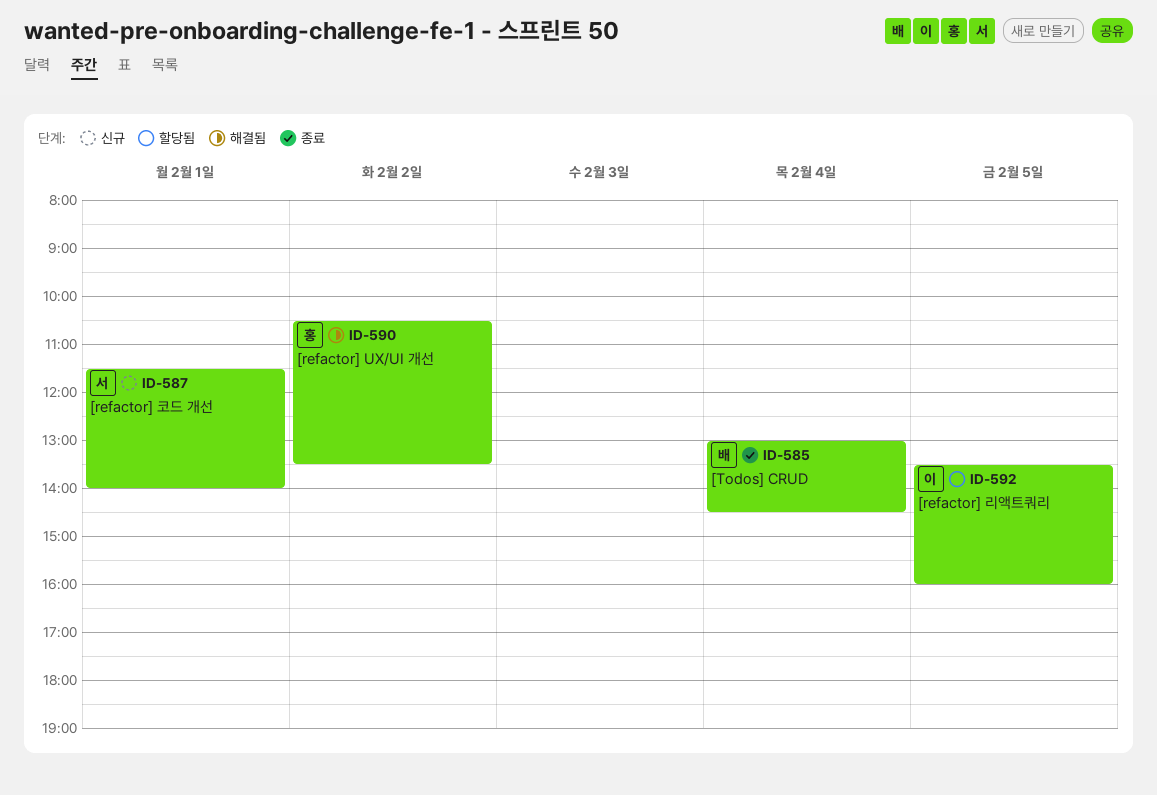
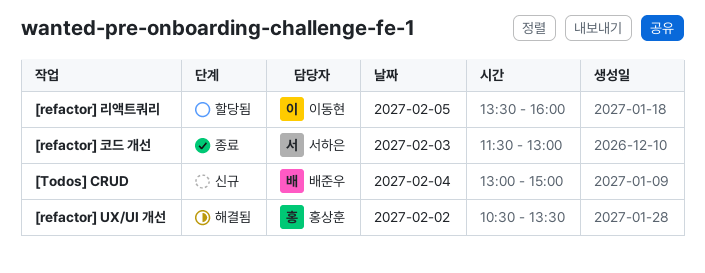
[refactor] 코드 개선, status: 신규 -> 종료
[refactor] 코드 개선, day: Feb 1 -> Feb 3
[refactor] 코드 개선, ends: 14:00 -> 13:00
[Todos] CRUD, status: 종료 -> 신규
[Todos] CRUD, ends: 14:30 -> 15:00

